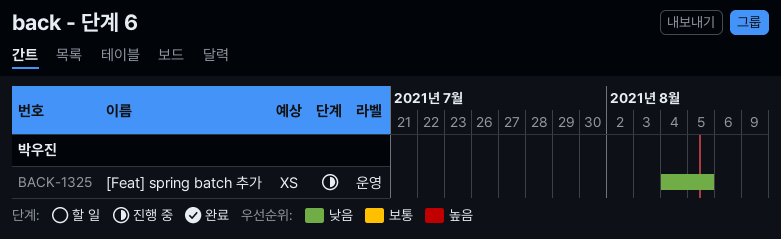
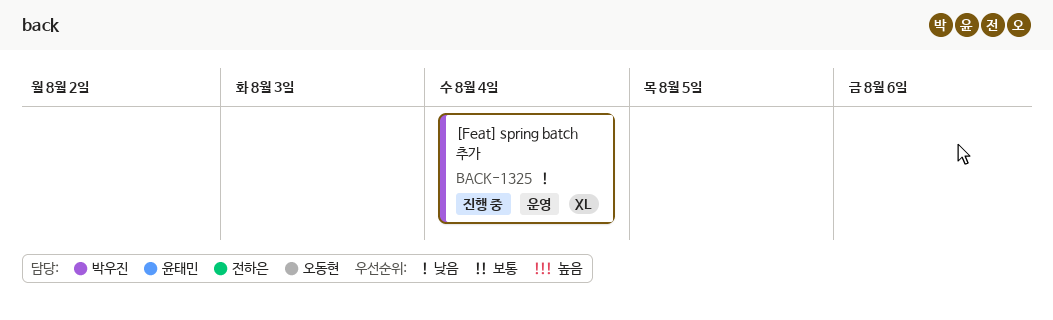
BACK-1325, estimate: XS -> XL
BACK-1325, due: Aug 5 -> Aug 4

